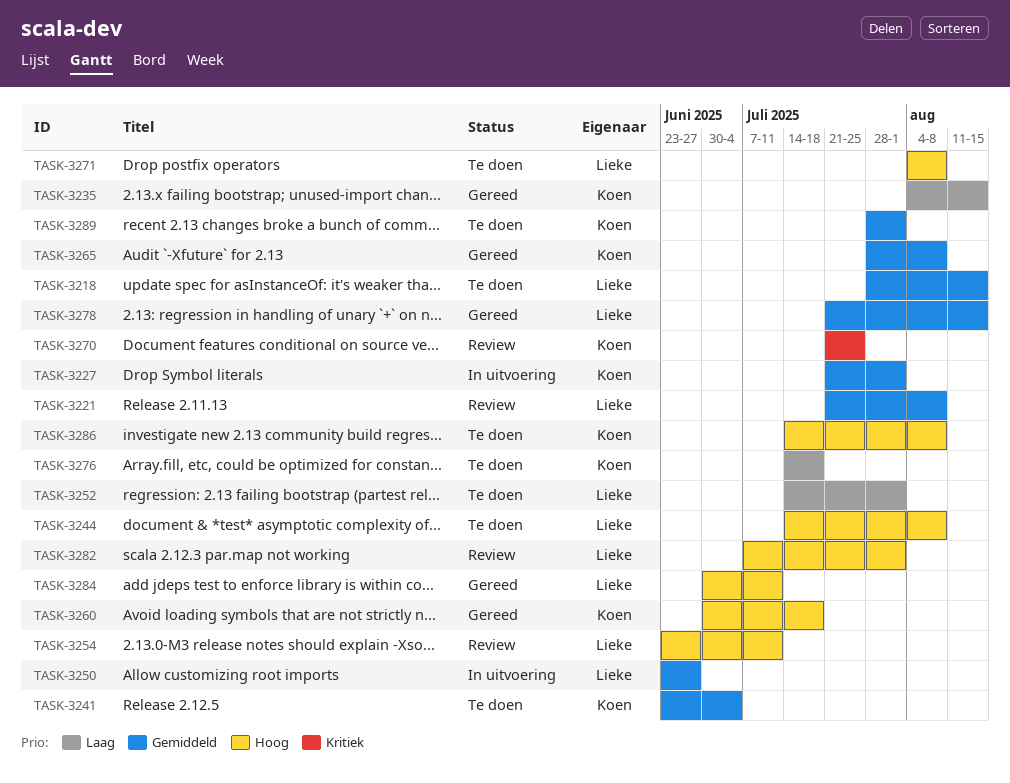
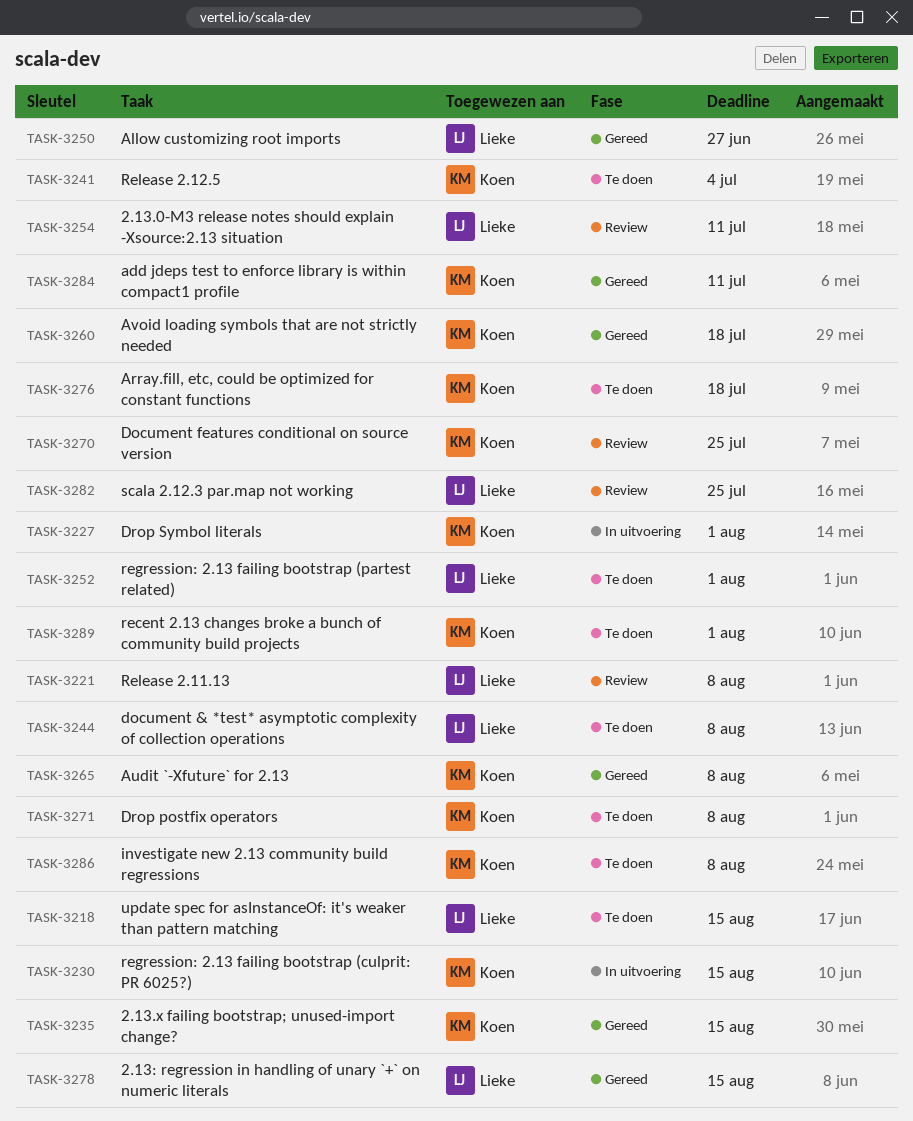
TASK-3230: none -> present
TASK-3250, status: In uitvoering -> Gereed
TASK-3271, owner: Lieke -> Koen
TASK-3282, due: Aug 1 -> Jul 25
TASK-3284, owner: Lieke -> Koen

